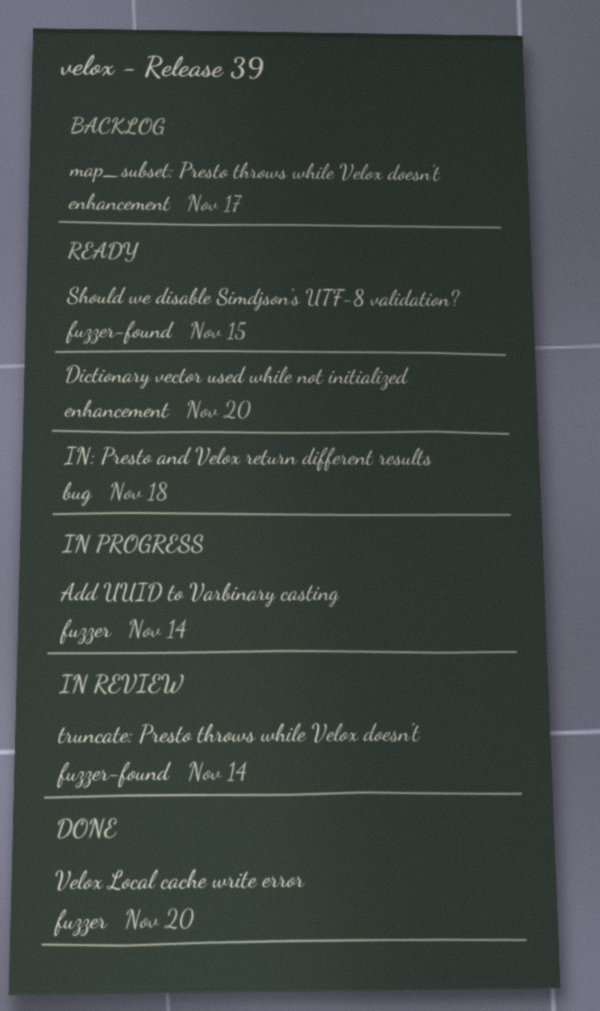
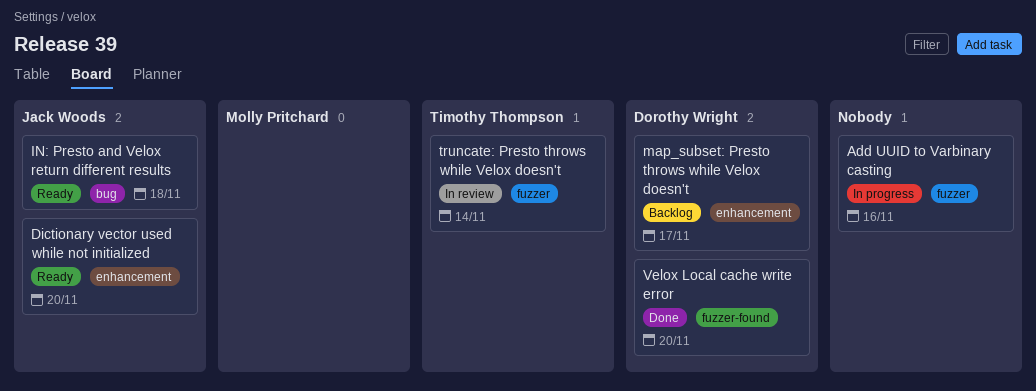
Add UUID to Varbinary casting, due: Nov 14 -> Nov 16
Should we disable Simdjson's UTF-8 validation?: present -> none
truncate: Presto throws while Velox doesn't, label: fuzzer-found -> fuzzer
Velox Local cache write error, label: fuzzer -> fuzzer-found

